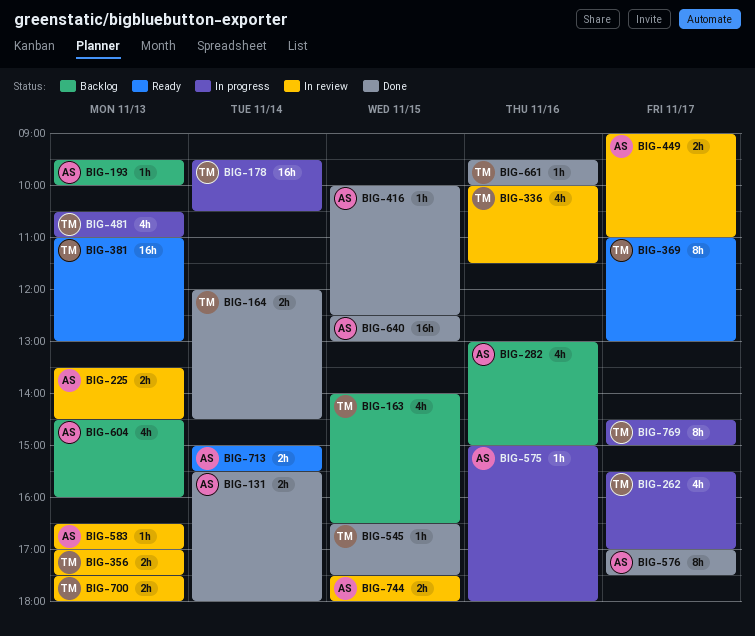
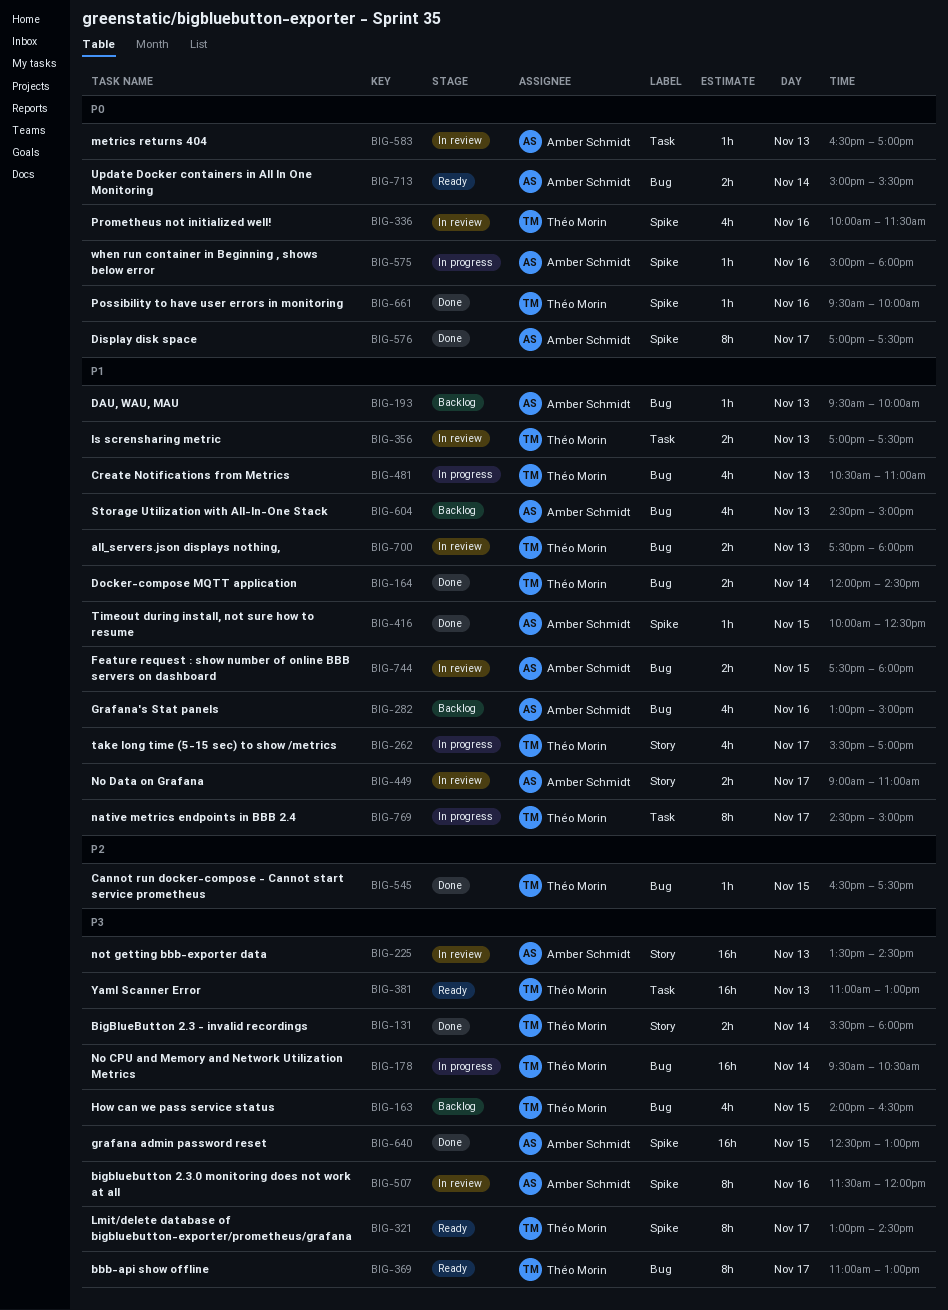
BIG-131, owner: Amber Schmidt -> Théo Morin
BIG-225, estimate: 2h -> 16h
BIG-321: none -> present
BIG-507: none -> present
BIG-604, ends: 16:00 -> 15:00

